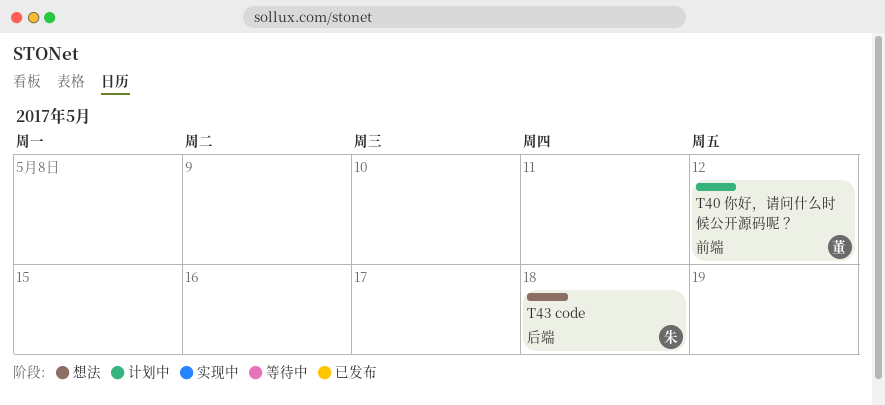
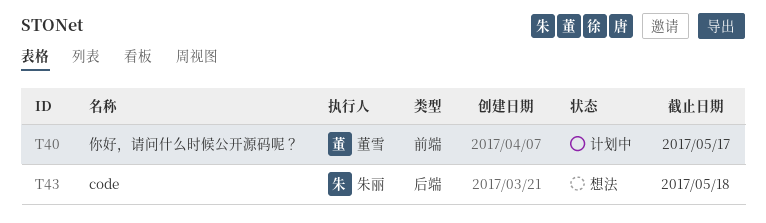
T40, due: May 12 -> May 17

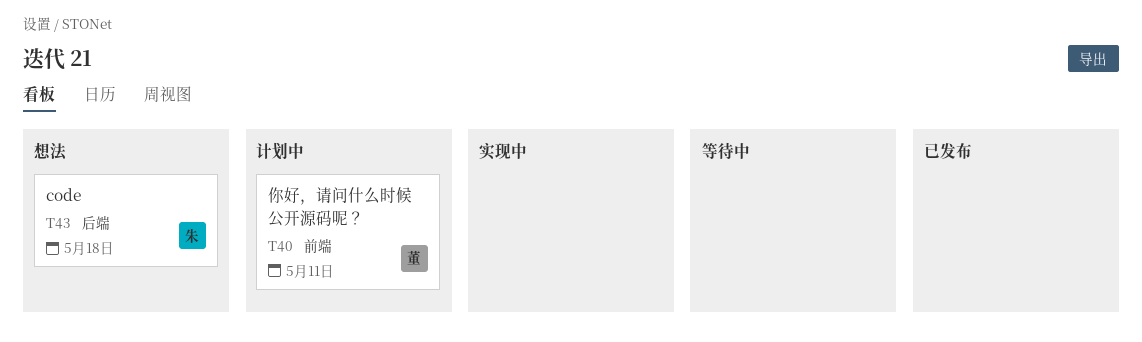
T40, due: May 17 -> May 11

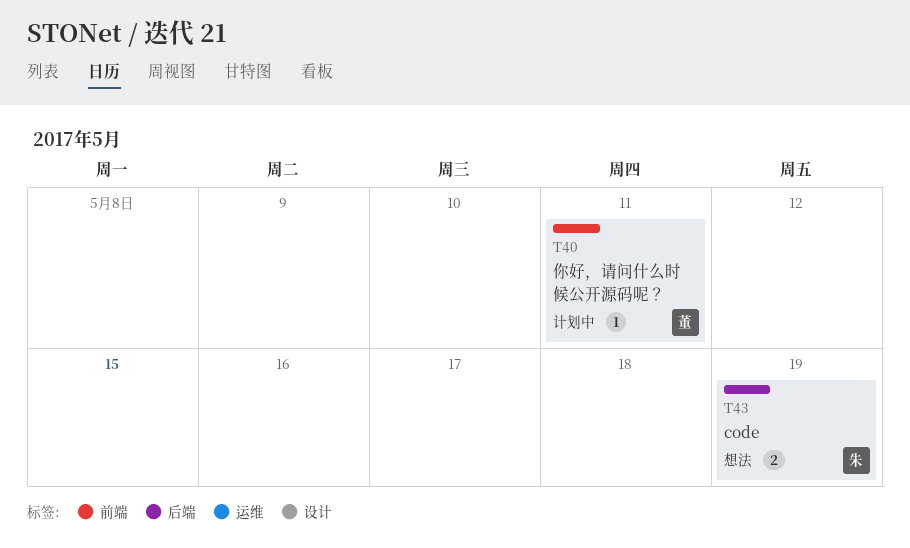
T43, due: May 18 -> May 19

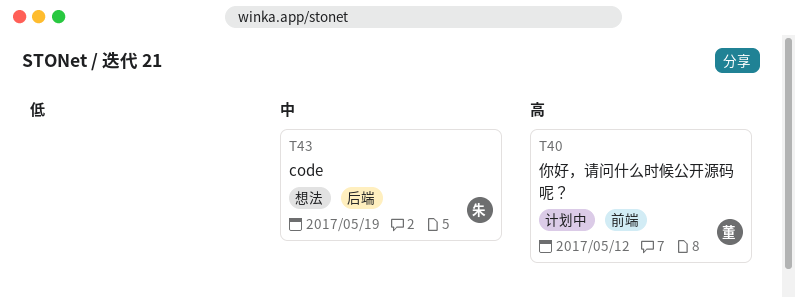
T40, due: May 11 -> May 12

